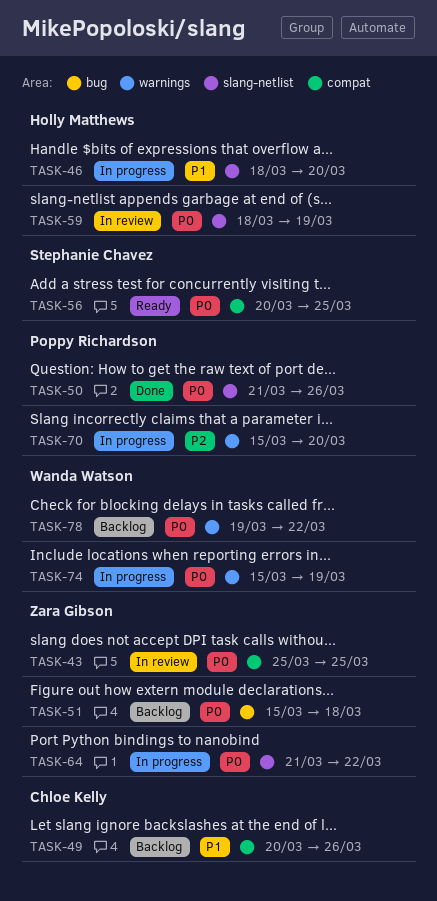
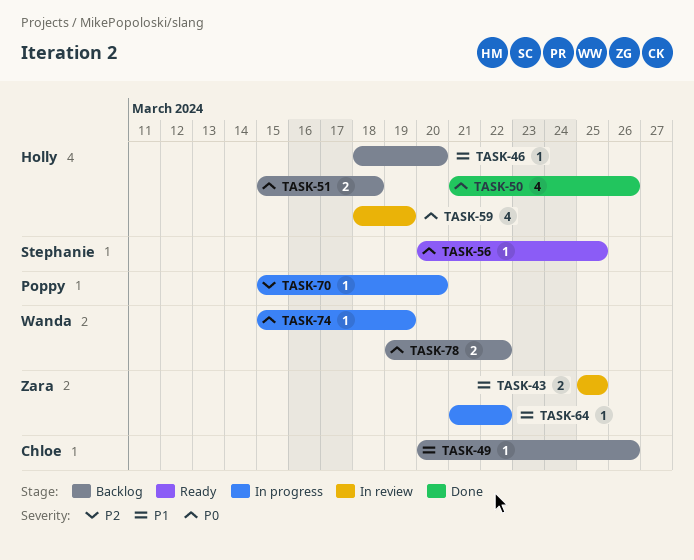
TASK-43, priority: P0 -> P1
TASK-46, status: In progress -> Backlog
TASK-50, owner: Poppy Richardson -> Holly Matthews
TASK-51, owner: Zara Gibson -> Holly Matthews
TASK-64, priority: P0 -> P1

